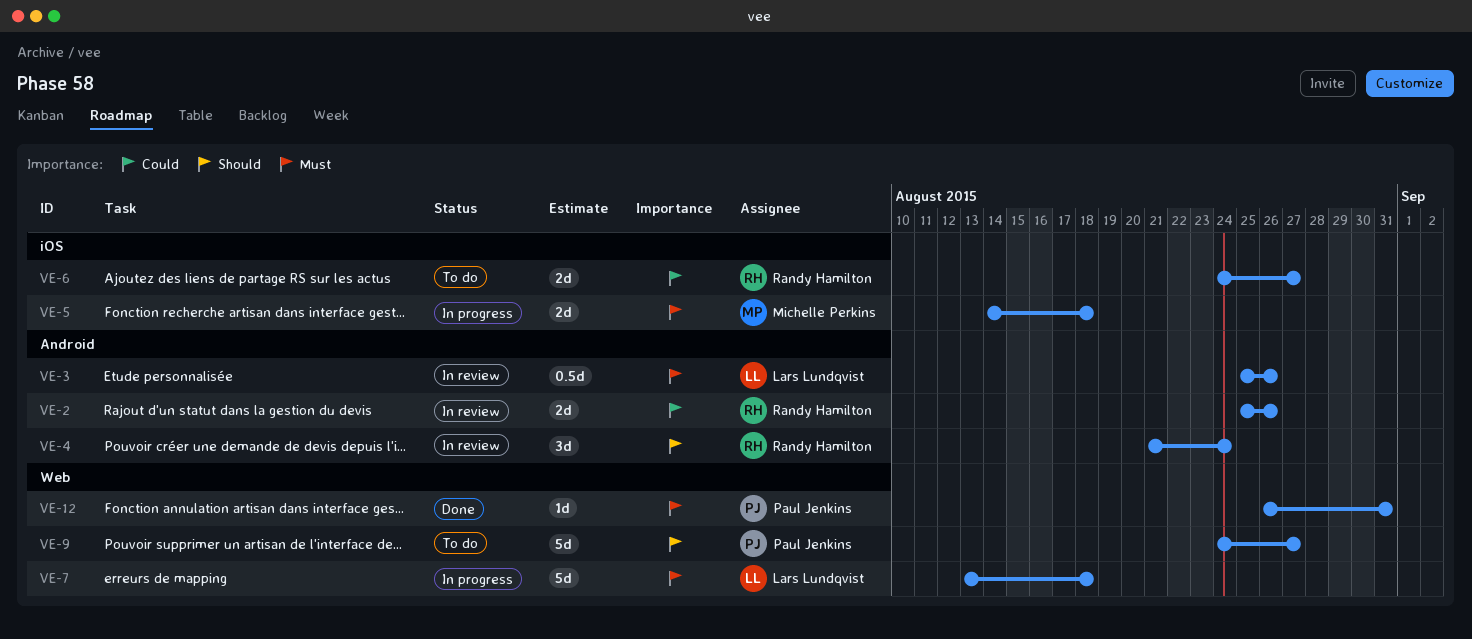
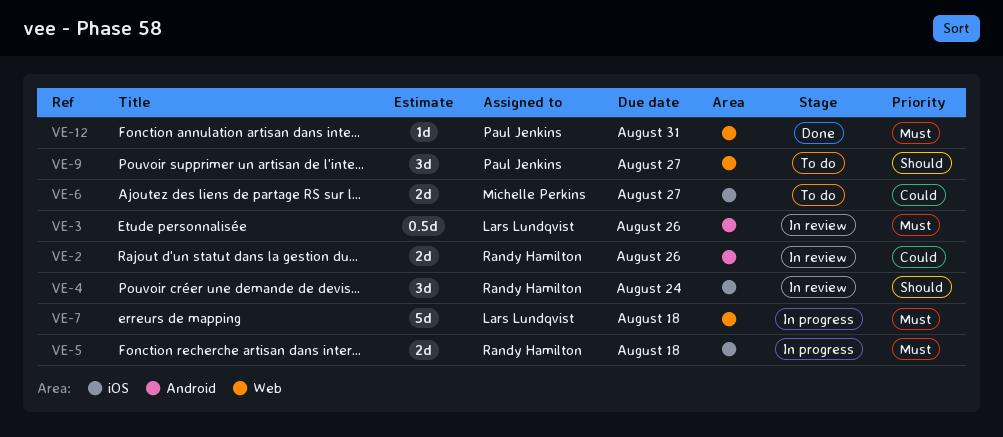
VE-4, label: Android -> iOS
VE-5, owner: Michelle Perkins -> Randy Hamilton
VE-6, owner: Randy Hamilton -> Michelle Perkins
VE-9, estimate: 5d -> 3d

